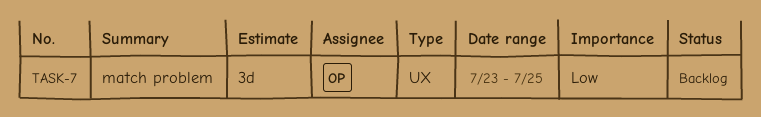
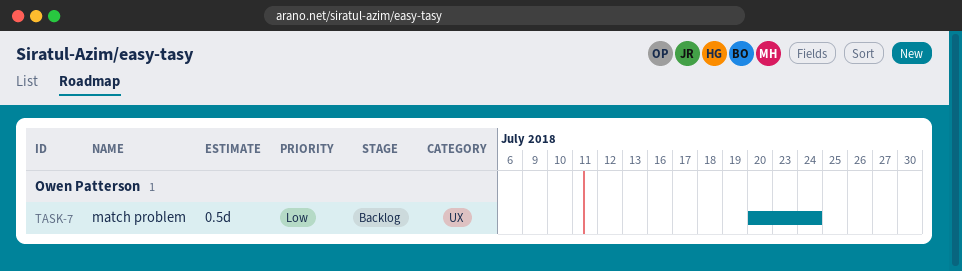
TASK-7, estimate: 3d -> 0.5d
TASK-7, start: Jul 23 -> Jul 20
TASK-7, due: Jul 25 -> Jul 24

